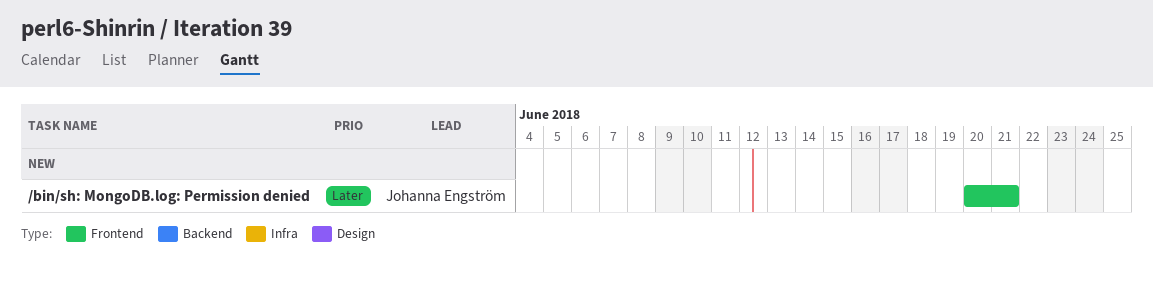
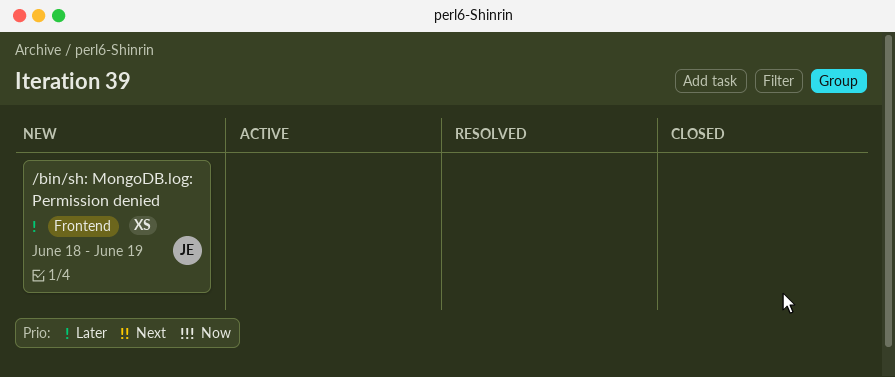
/bin/sh: MongoDB.log: Permission denied, start: Jun 20 -> Jun 18
/bin/sh: MongoDB.log: Permission denied, due: Jun 21 -> Jun 19

